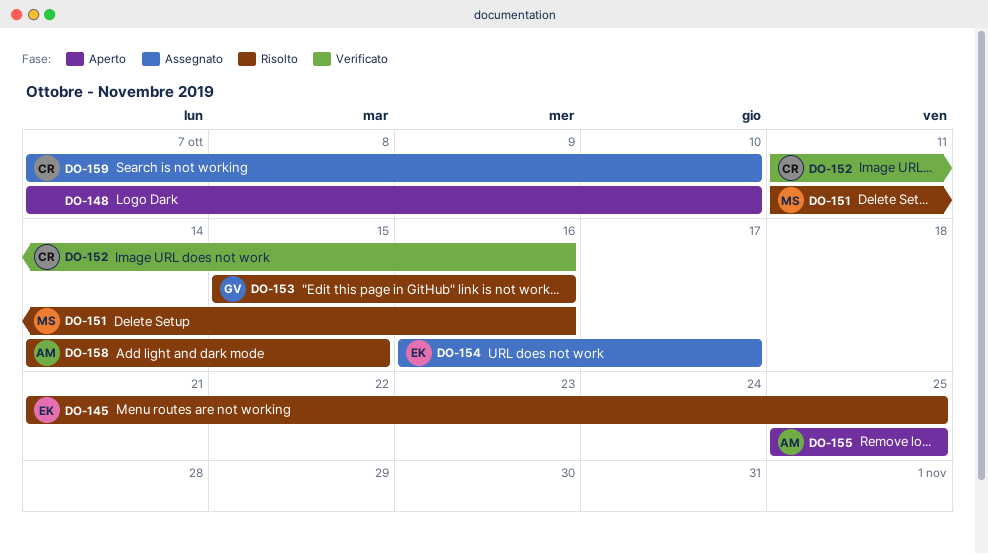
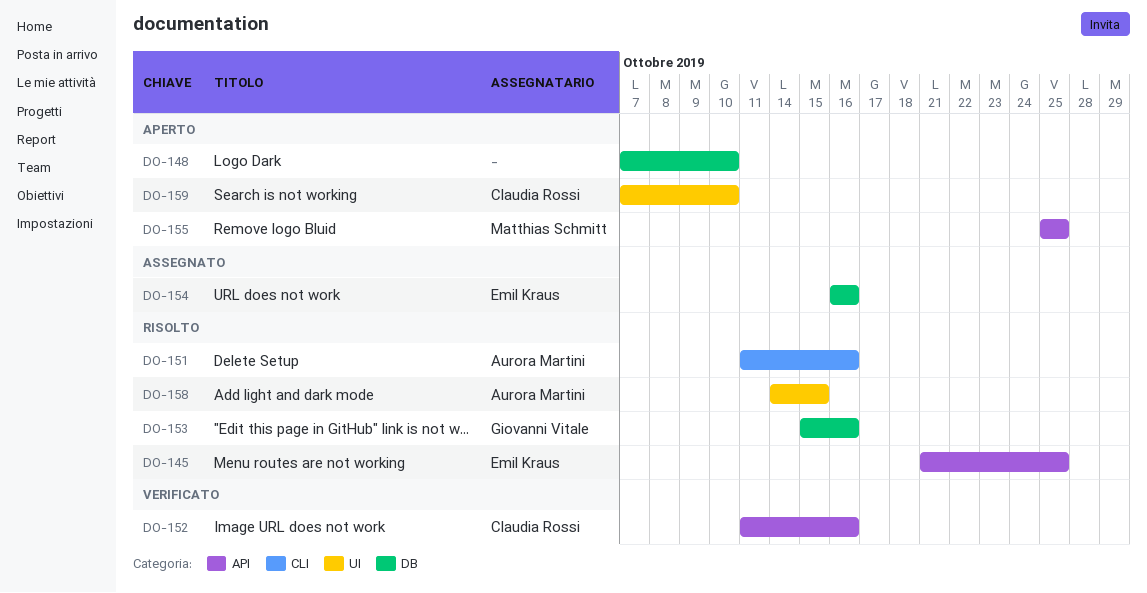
DO-151, owner: Matthias Schmitt -> Aurora Martini
DO-154, due: Oct 17 -> Oct 16
DO-155, owner: Aurora Martini -> Matthias Schmitt
DO-159, status: Assegnato -> Aperto

